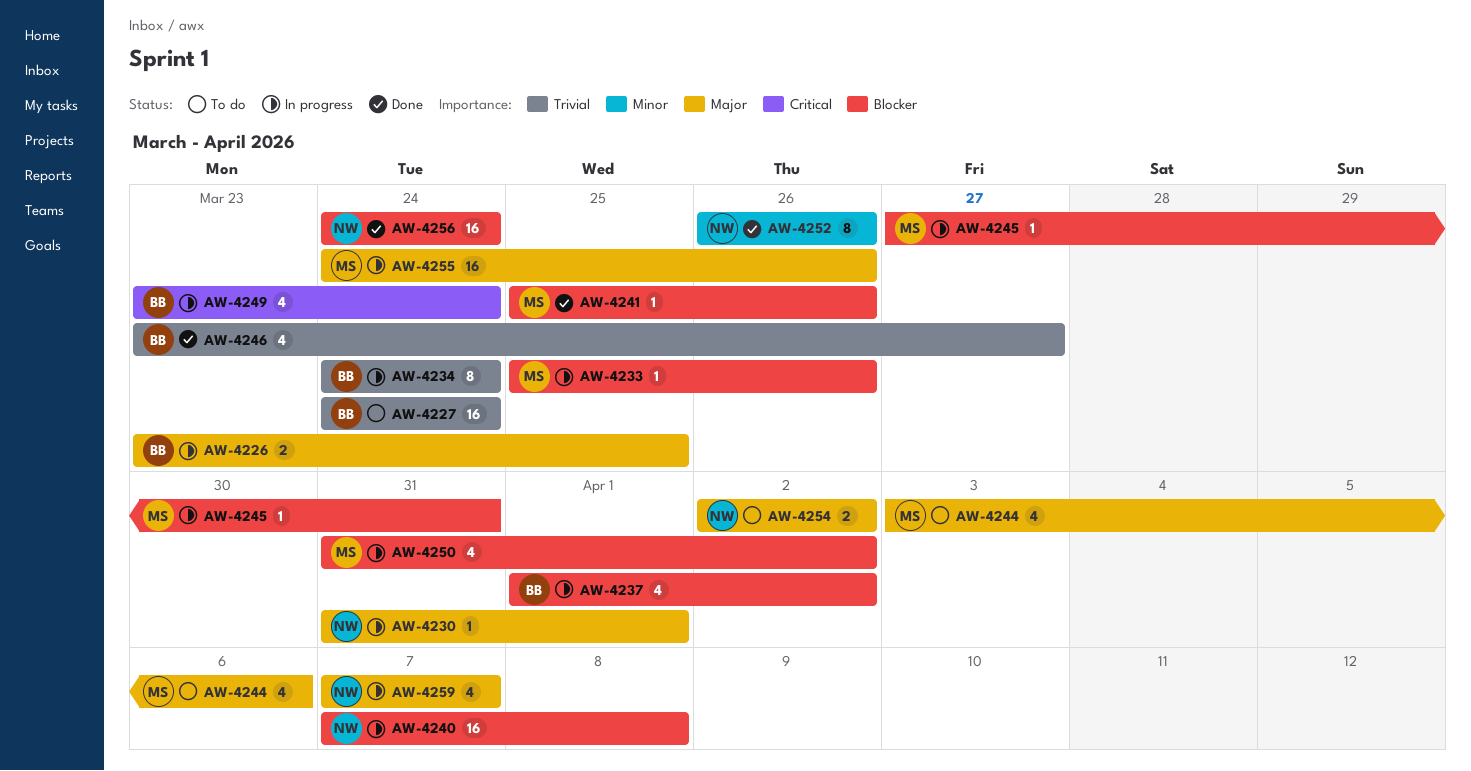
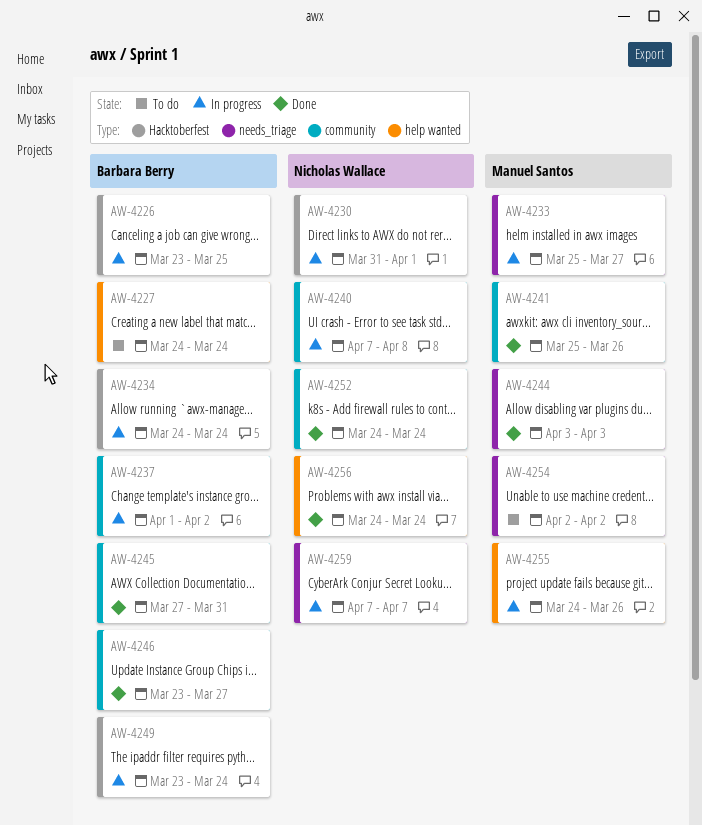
AW-4233, due: Mar 26 -> Mar 27
AW-4244, status: To do -> Done
AW-4244, due: Apr 6 -> Apr 3
AW-4245, status: In progress -> Done
AW-4245, owner: Manuel Santos -> Barbara Berry
AW-4250: present -> none
AW-4252, start: Mar 26 -> Mar 24
AW-4252, due: Mar 26 -> Mar 24
AW-4254, owner: Nicholas Wallace -> Manuel Santos

